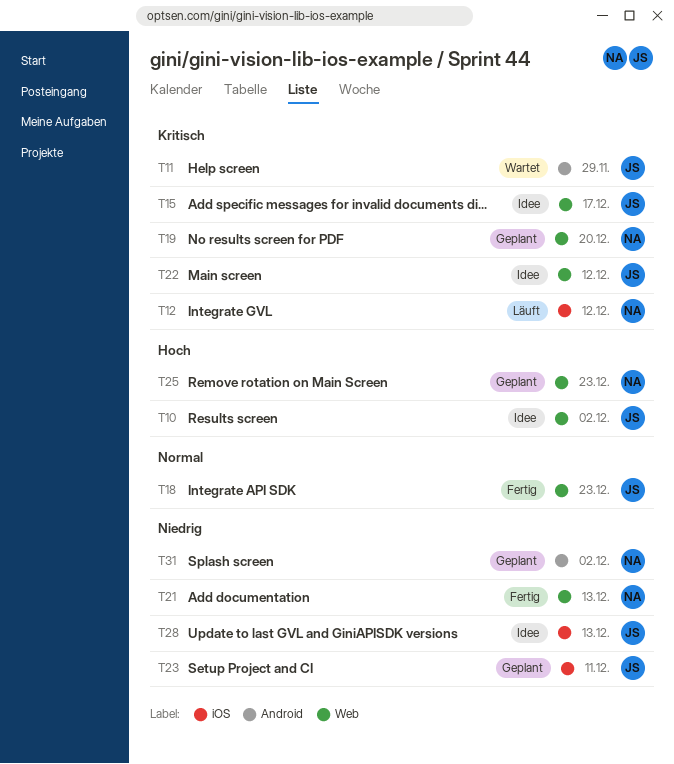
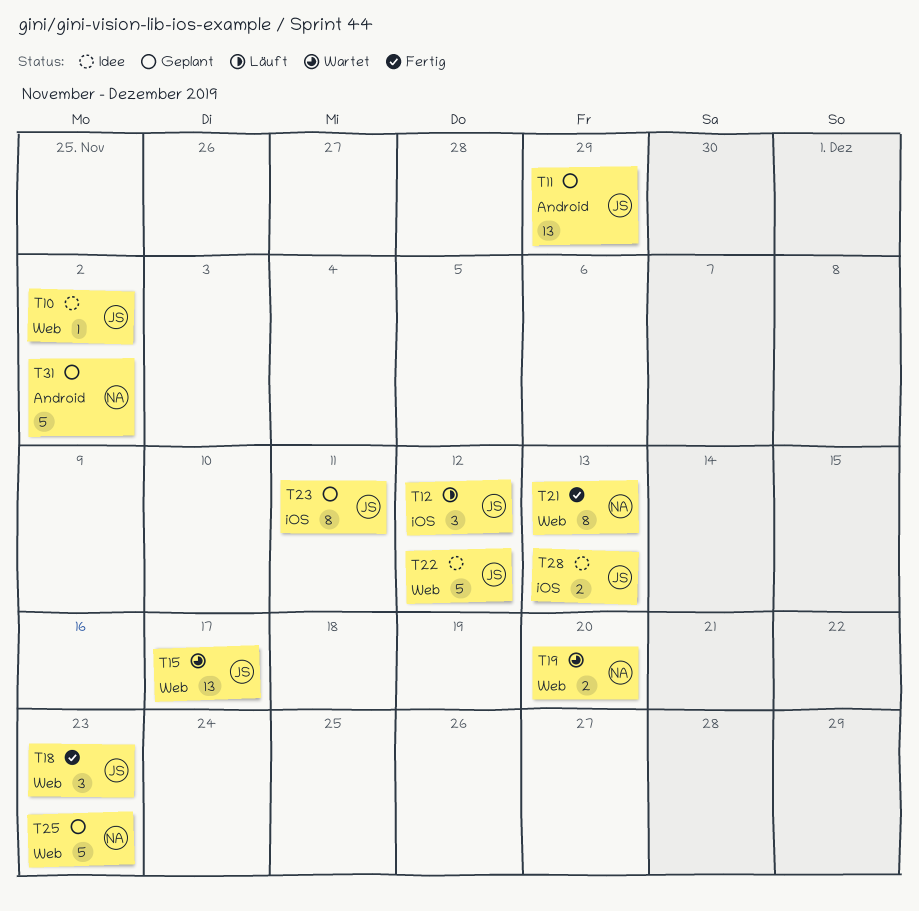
T11, status: Wartet -> Geplant
T12, owner: NA -> JS
T15, status: Idee -> Wartet
T19, status: Geplant -> Wartet

